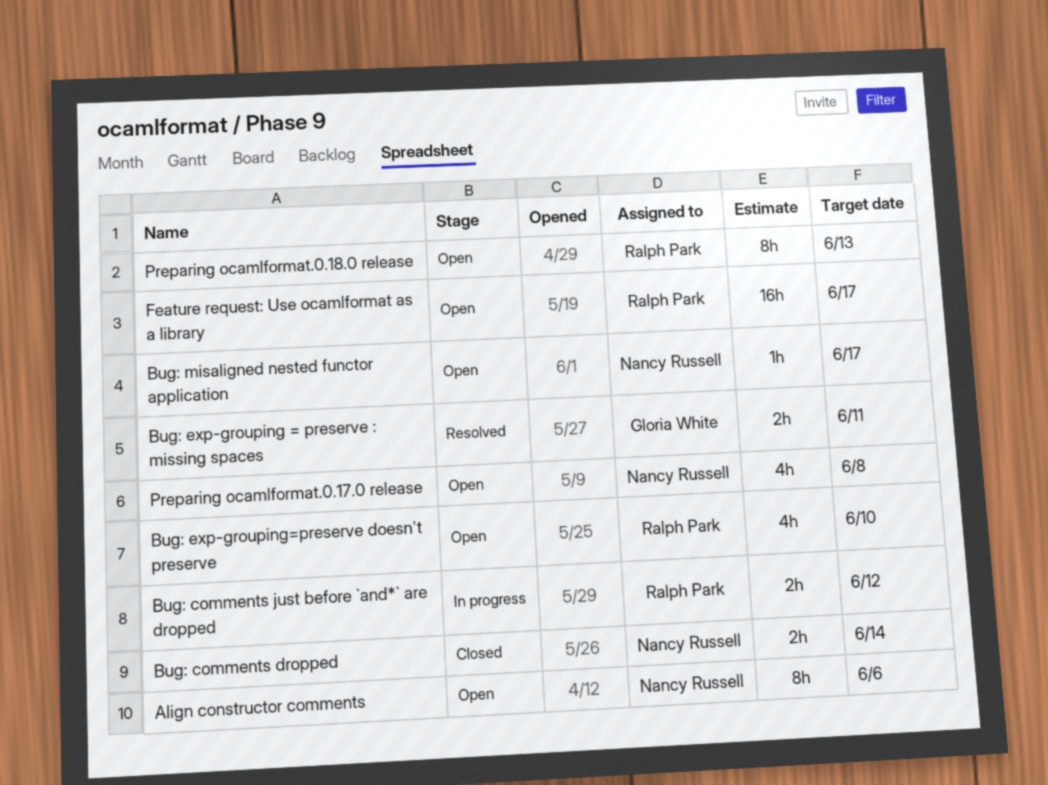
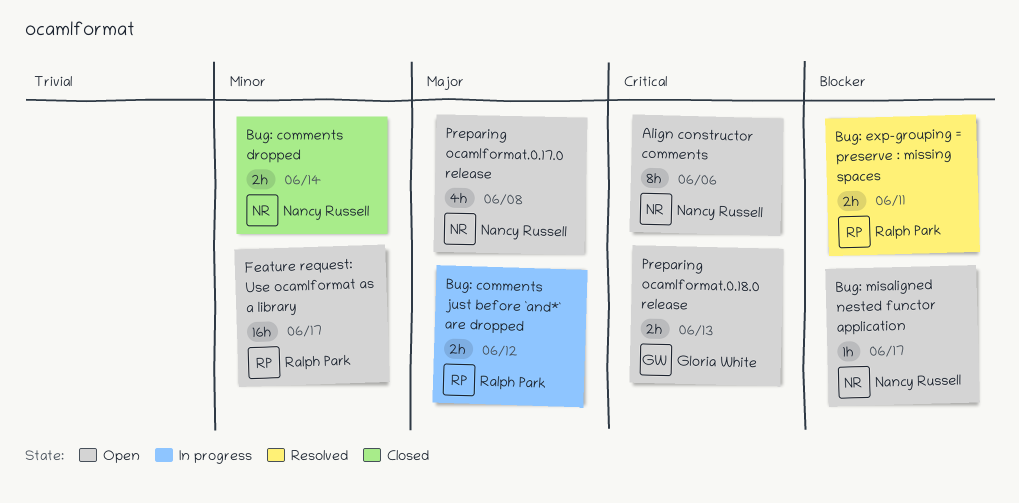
Bug: exp-grouping = preserve : missing spaces, owner: Gloria White -> Ralph Park
Bug: exp-grouping=preserve doesn't preserve: present -> none
Preparing ocamlformat.0.18.0 release, owner: Ralph Park -> Gloria White
Preparing ocamlformat.0.18.0 release, estimate: 8h -> 2h

